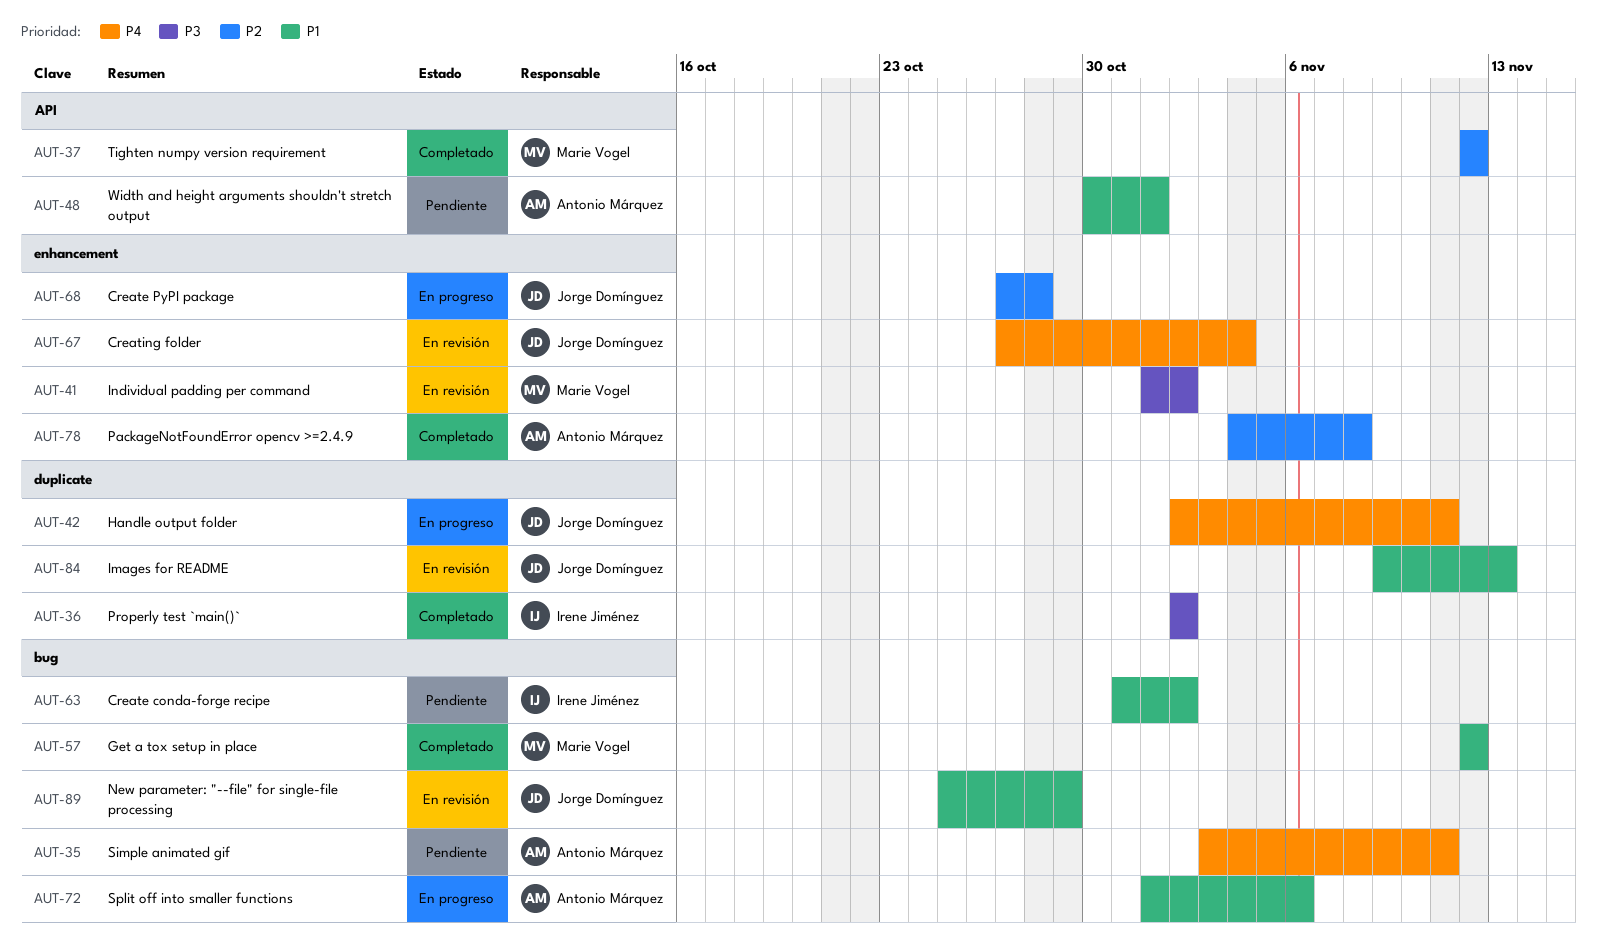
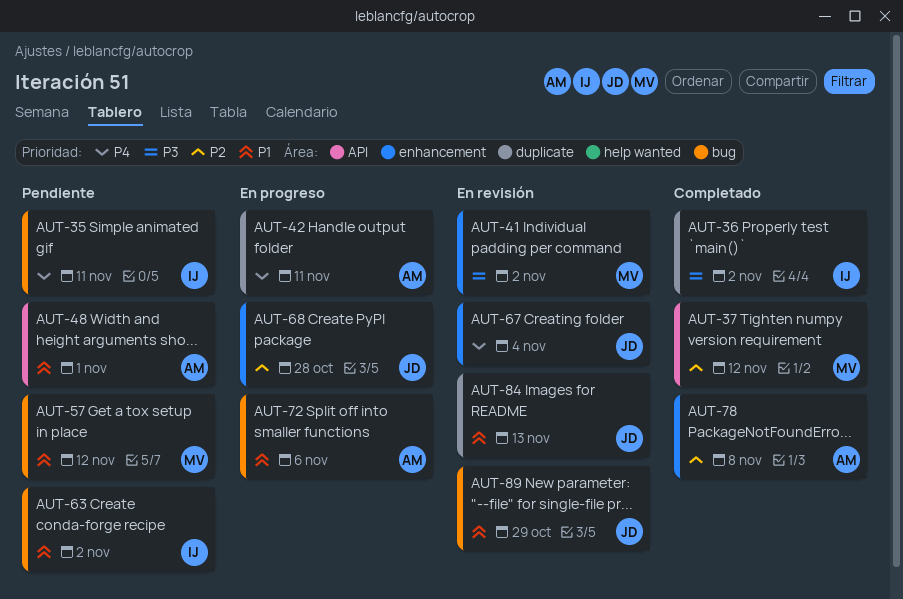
AUT-35, owner: Antonio Márquez -> Irene Jiménez
AUT-42, owner: Jorge Domínguez -> Antonio Márquez
AUT-57, status: Completado -> Pendiente

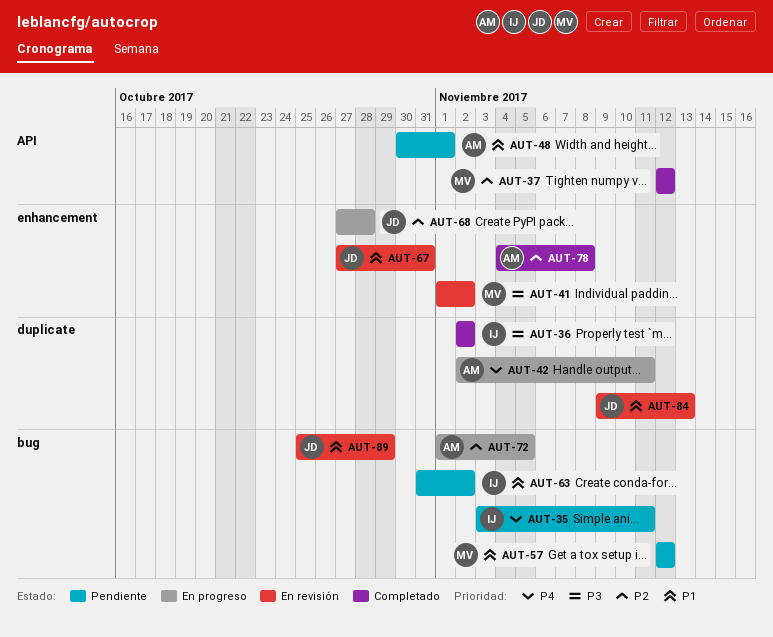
AUT-67, priority: P4 -> P1
AUT-67, due: Nov 4 -> Oct 31
AUT-72, priority: P1 -> P2
AUT-72, due: Nov 6 -> Nov 5

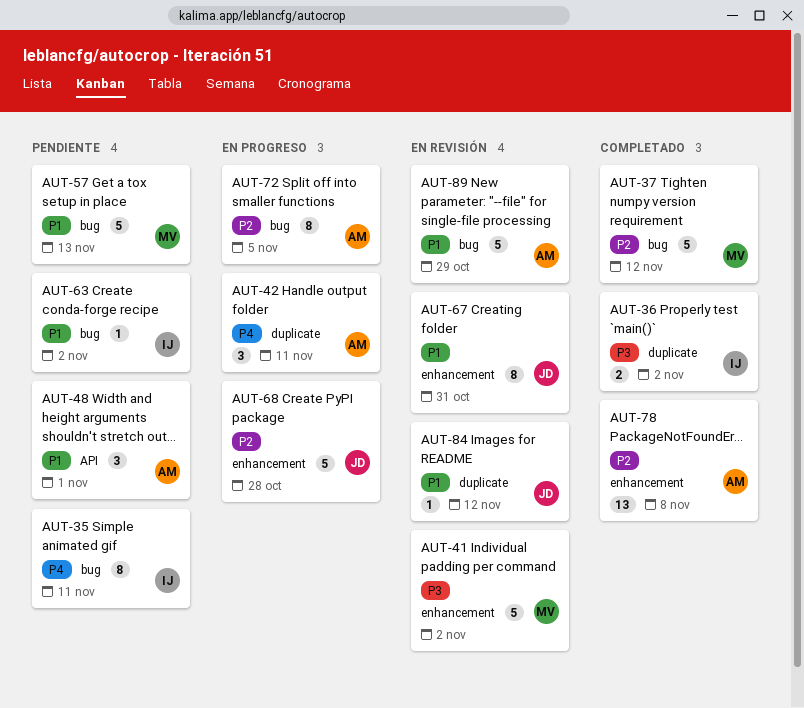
AUT-37, label: API -> bug
AUT-57, due: Nov 12 -> Nov 13
AUT-84, due: Nov 13 -> Nov 12
AUT-89, owner: JD -> AM

